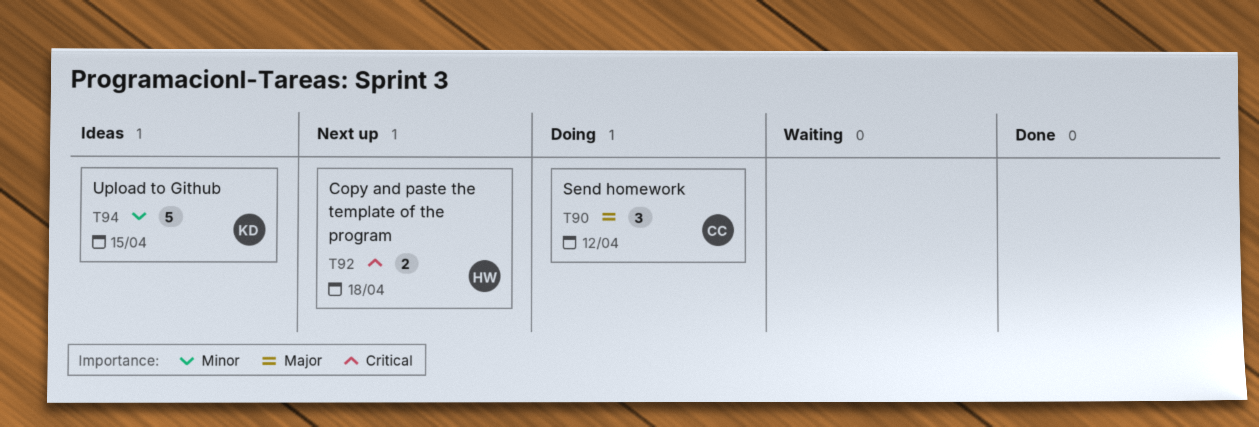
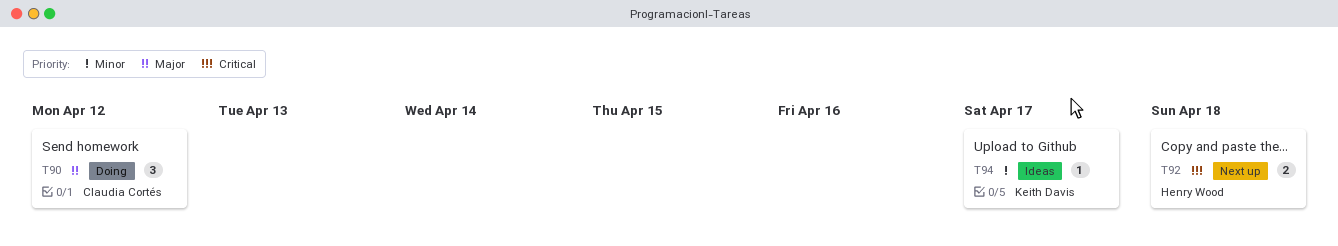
T94, estimate: 5 -> 1
T94, due: Apr 15 -> Apr 17

